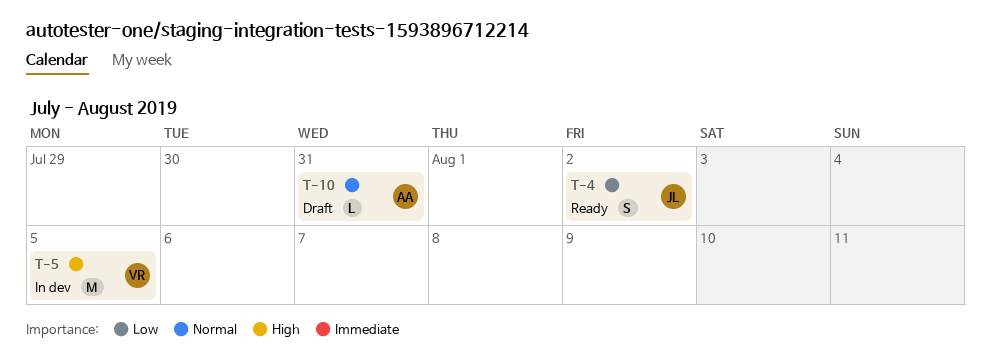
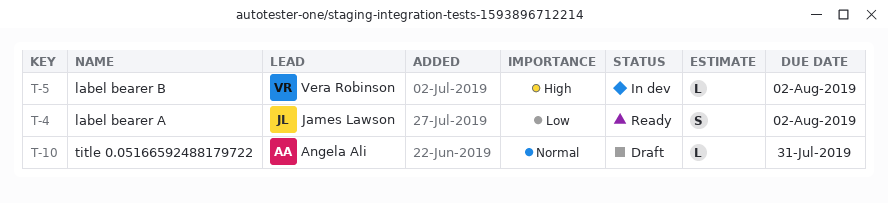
T-5, estimate: M -> L
T-5, due: Aug 5 -> Aug 2

